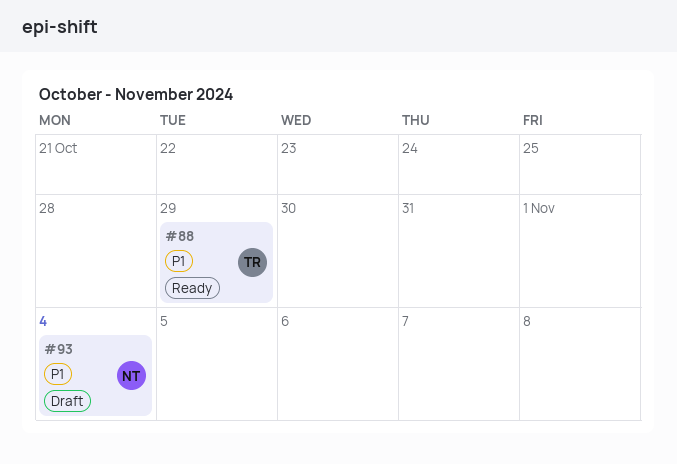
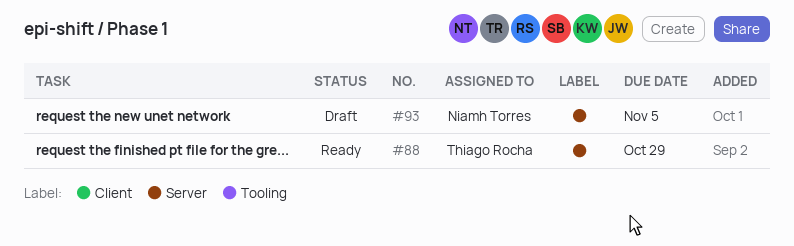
#93, due: Nov 4 -> Nov 5

